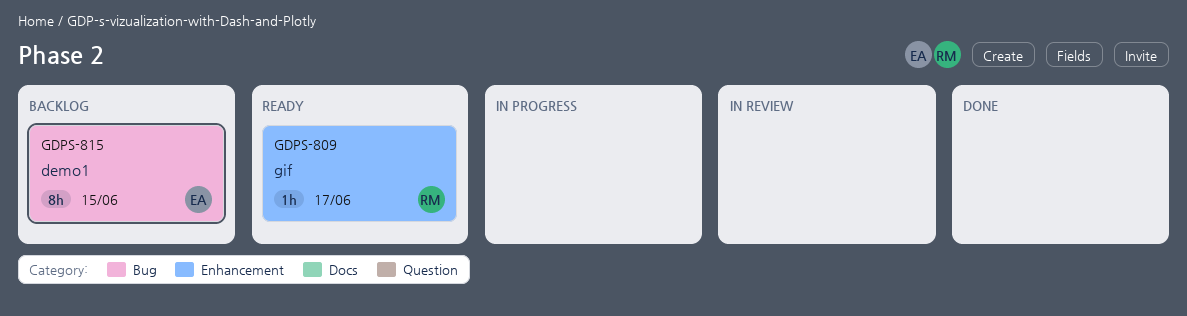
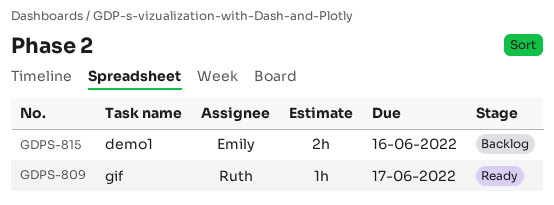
GDPS-815, estimate: 8h -> 2h
GDPS-815, due: Jun 15 -> Jun 16

